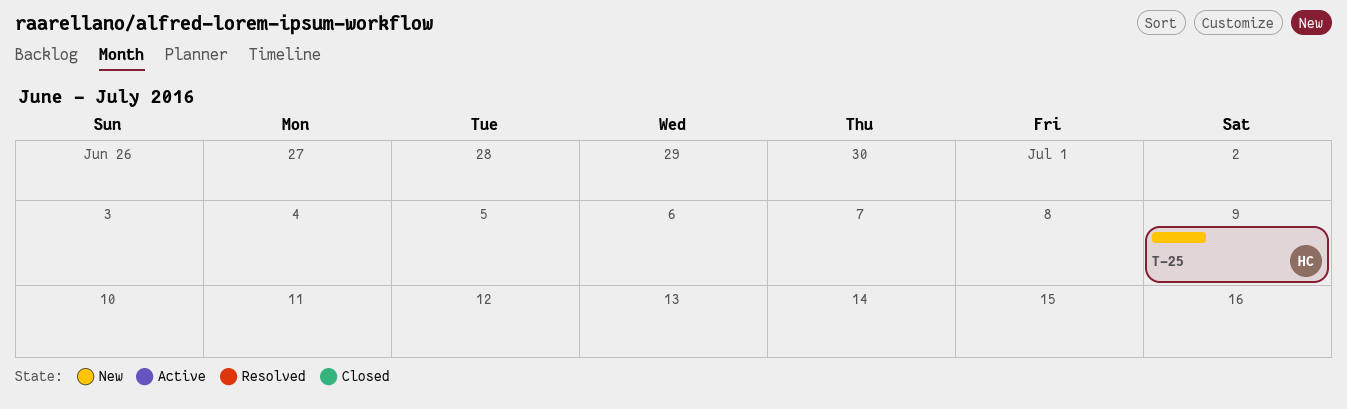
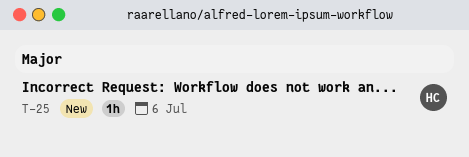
T-25, due: Jul 9 -> Jul 6

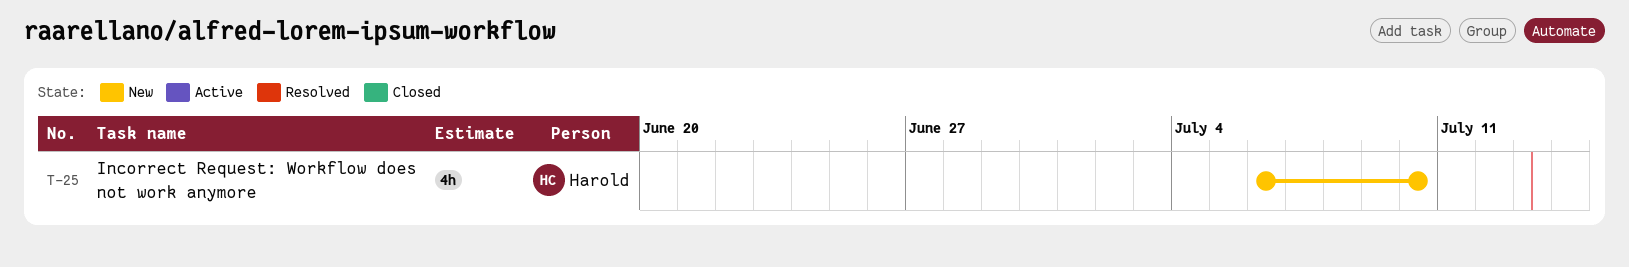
T-25, estimate: 1h -> 4h
T-25, due: Jul 6 -> Jul 10

